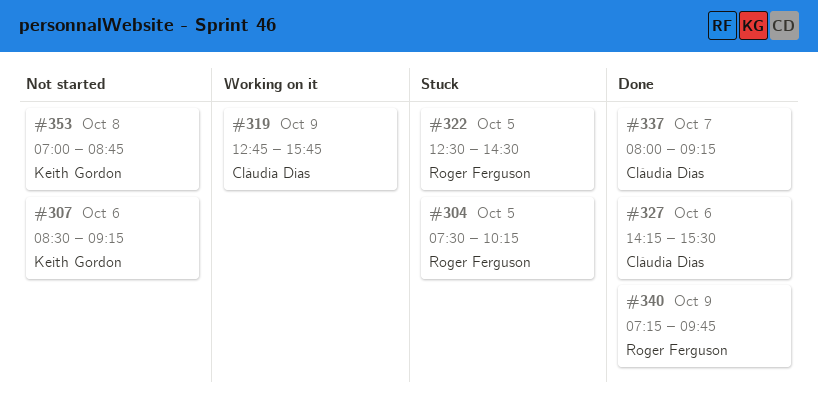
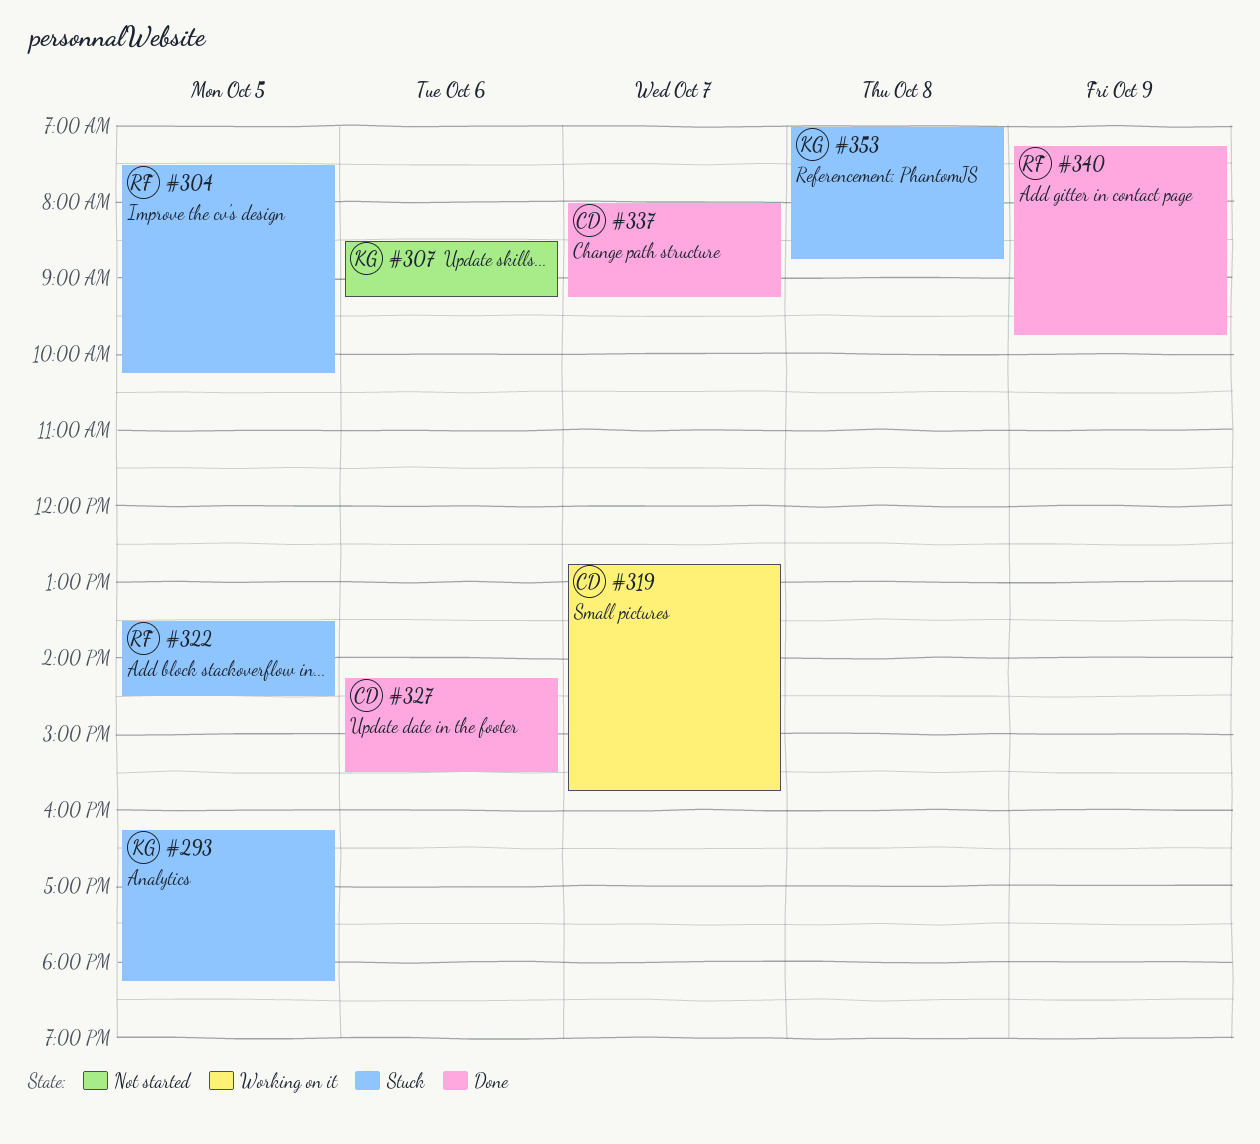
#293: none -> present
#319, day: Oct 9 -> Oct 7
#322, begins: 12:30 -> 13:30
#353, status: Not started -> Stuck

